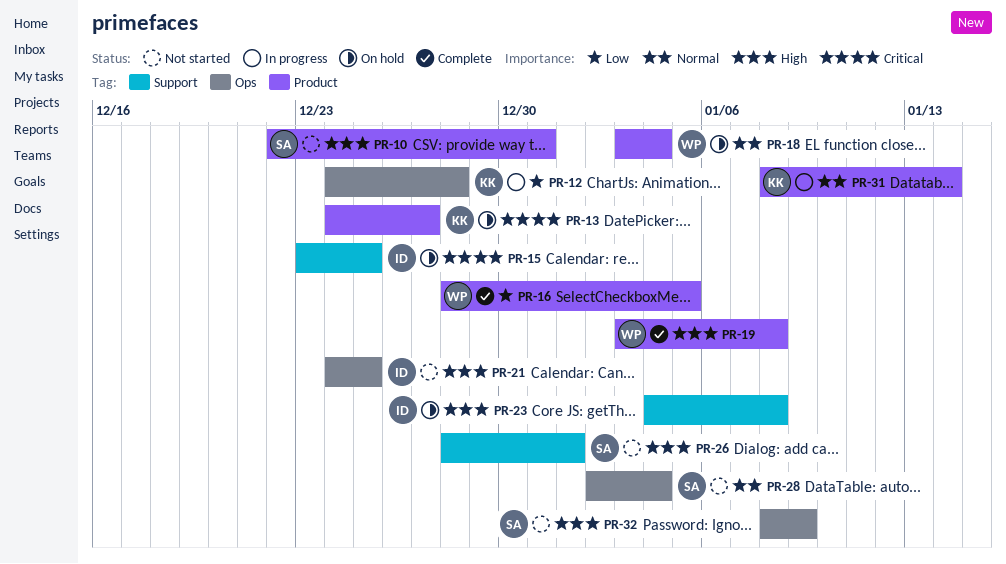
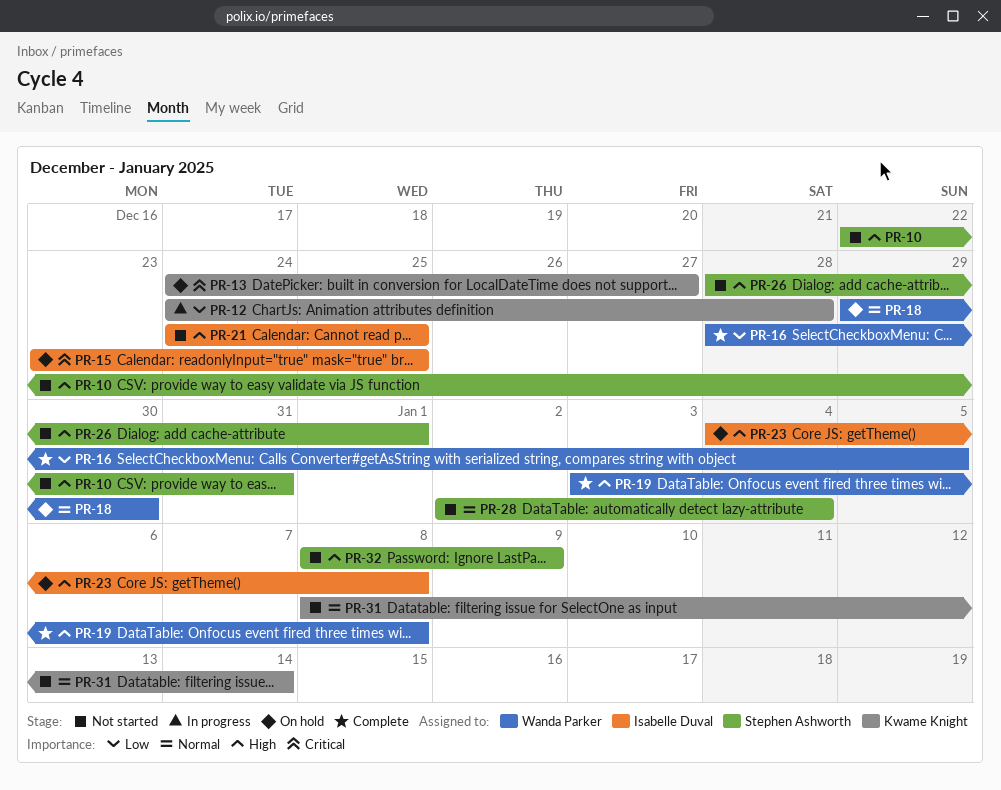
PR-18, start: Jan 3 -> Dec 29
PR-18, due: Jan 4 -> Dec 30
PR-31, status: In progress -> Not started

